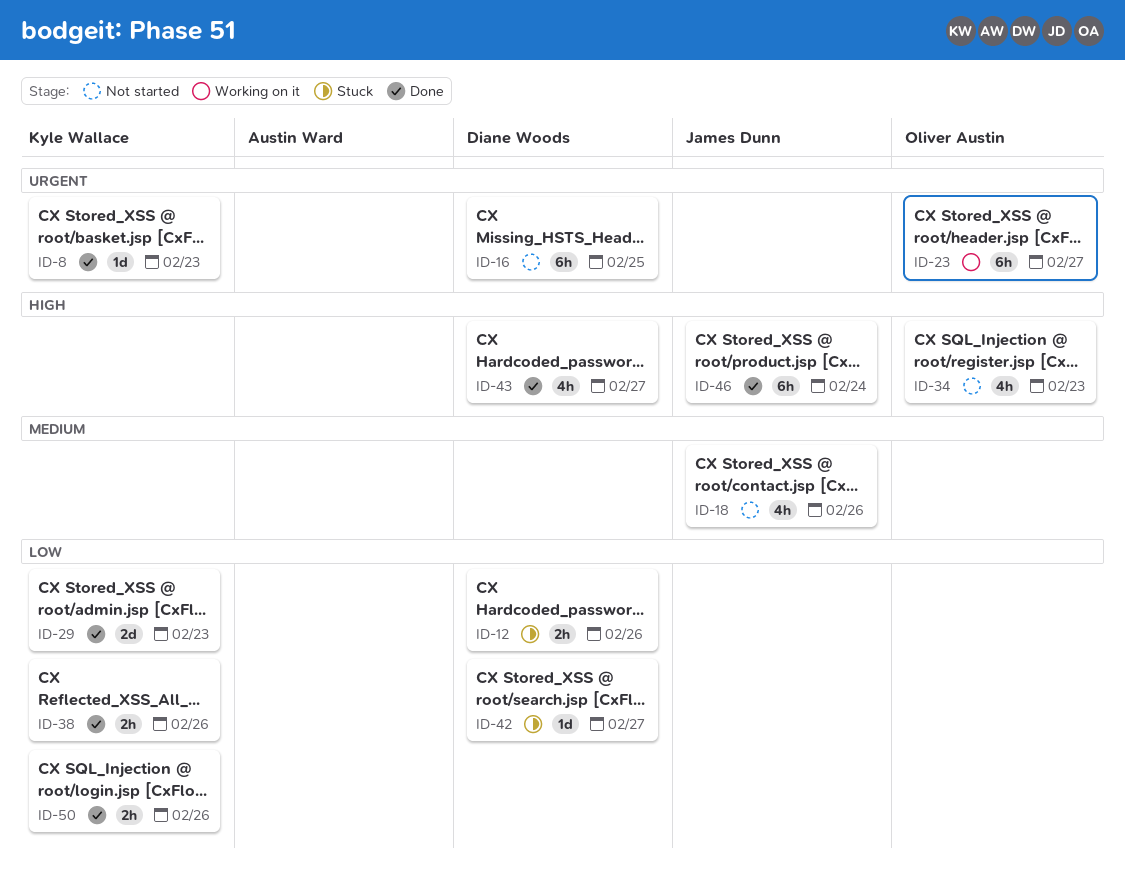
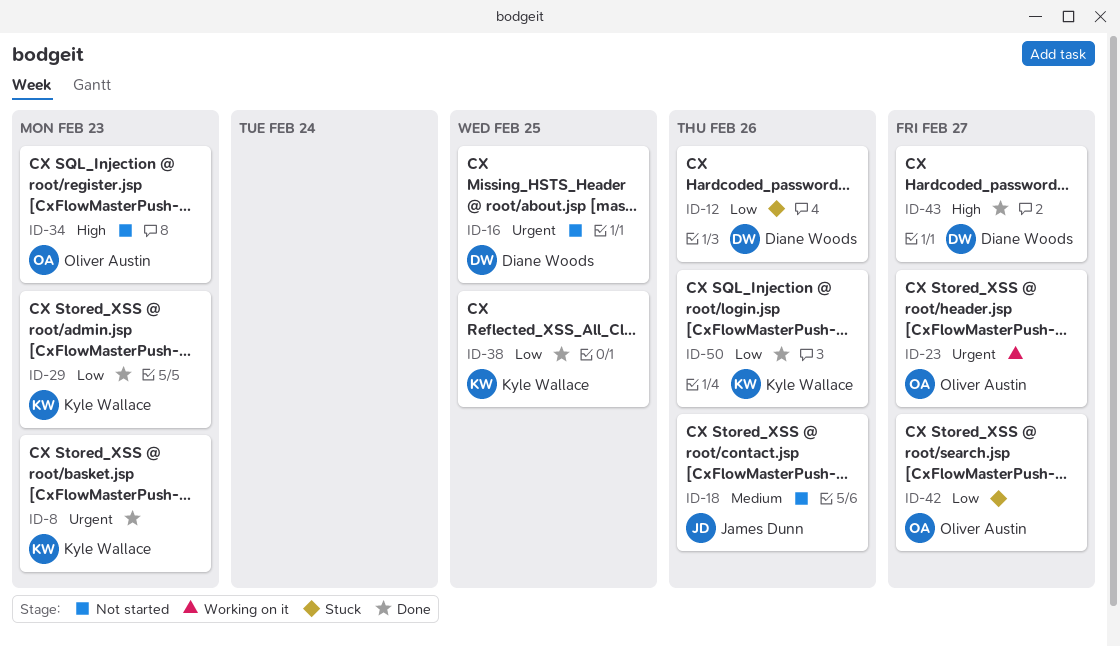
ID-38, due: Feb 26 -> Feb 25
ID-42, owner: Diane Woods -> Oliver Austin
ID-46: present -> none

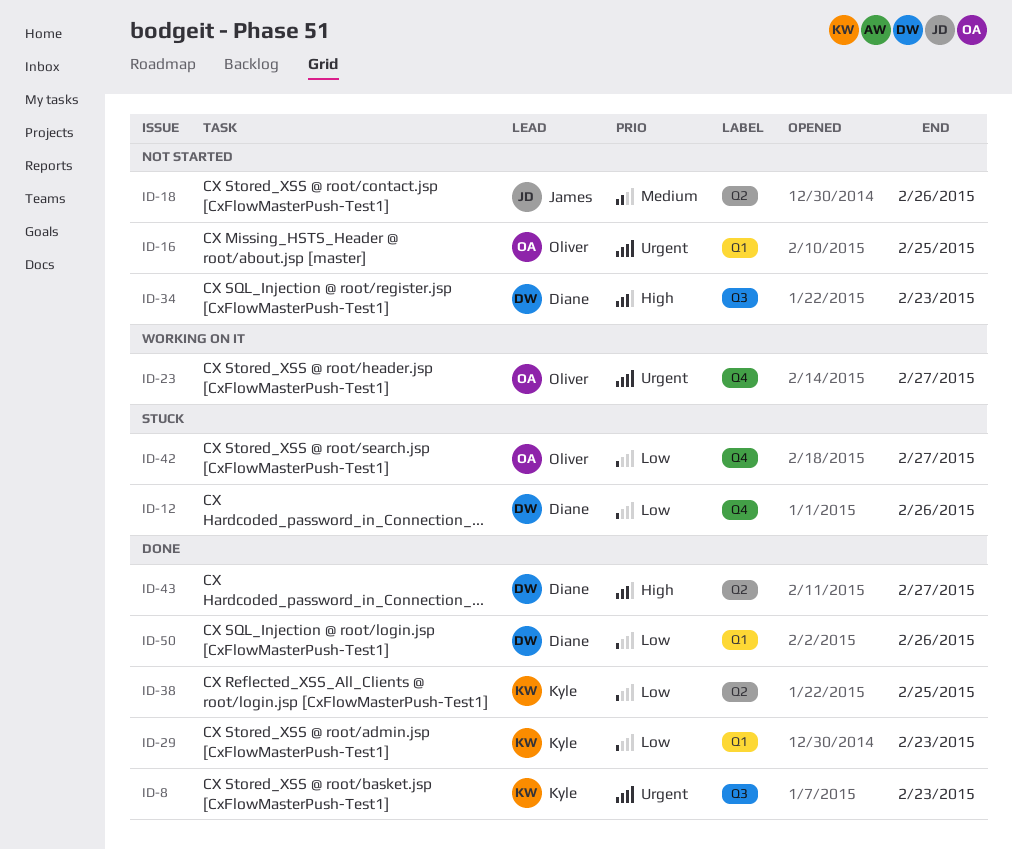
ID-16, owner: Diane Woods -> Oliver Austin
ID-34, owner: Oliver Austin -> Diane Woods
ID-50, owner: Kyle Wallace -> Diane Woods

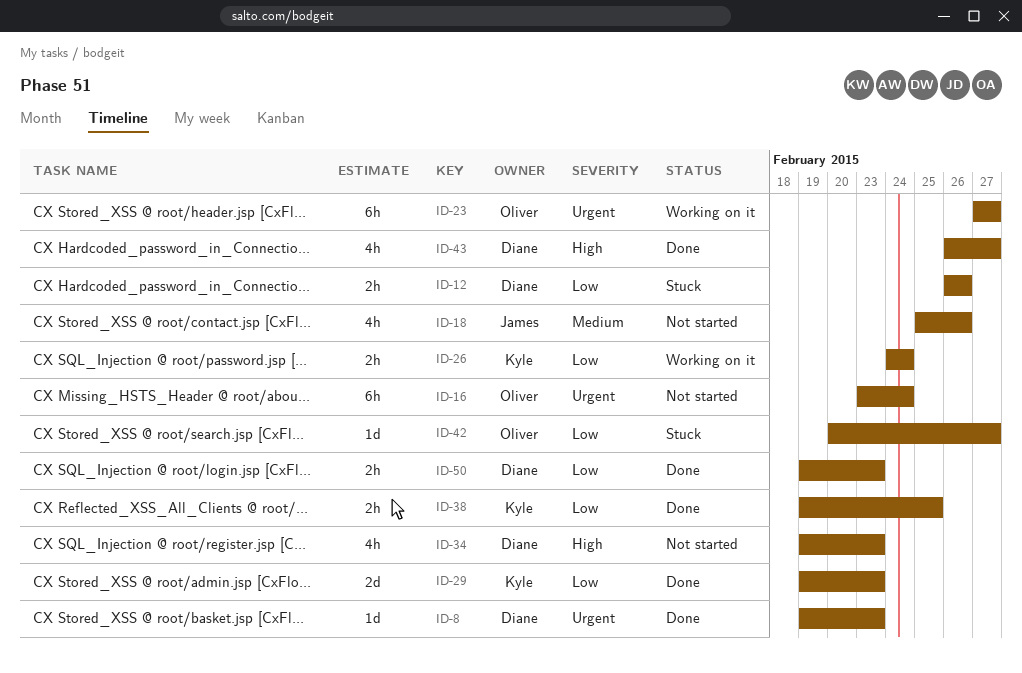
ID-8, owner: Kyle -> Diane
ID-16, due: Feb 25 -> Feb 24
ID-26: none -> present
ID-50, due: Feb 26 -> Feb 23

